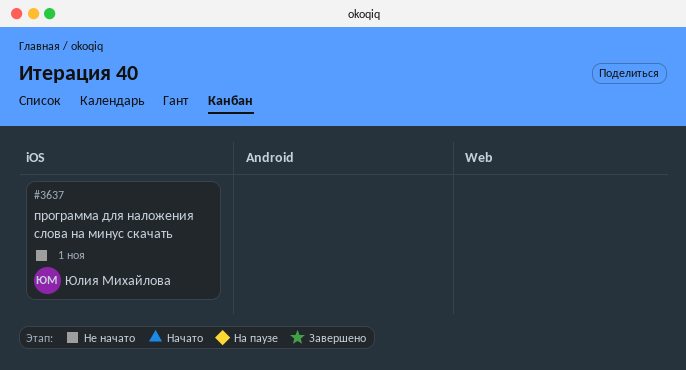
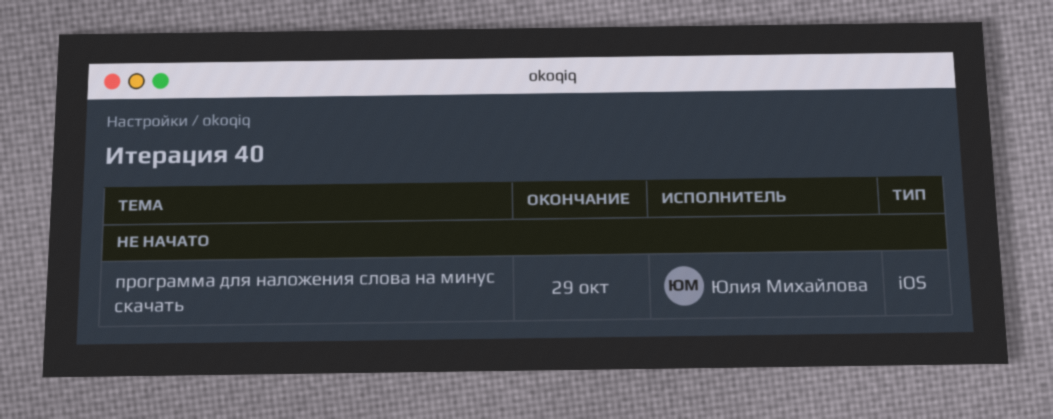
программа для наложения слова на минус скачать, due: Nov 1 -> Oct 29

